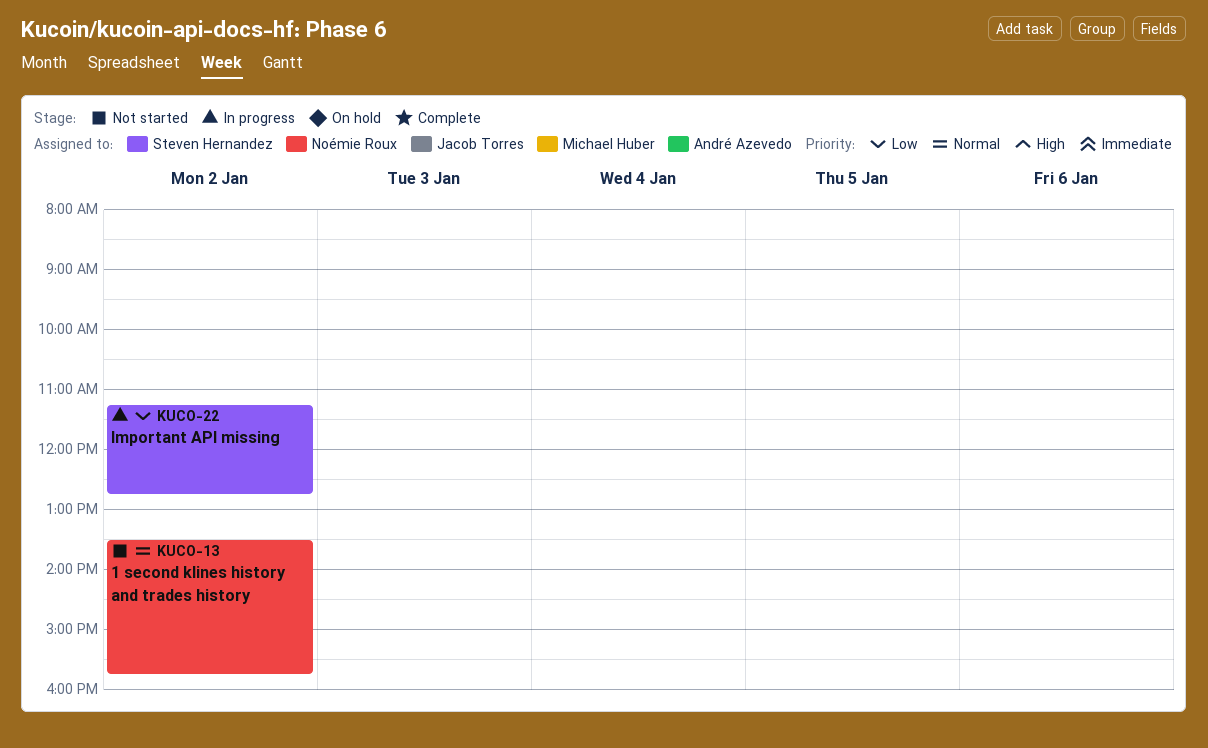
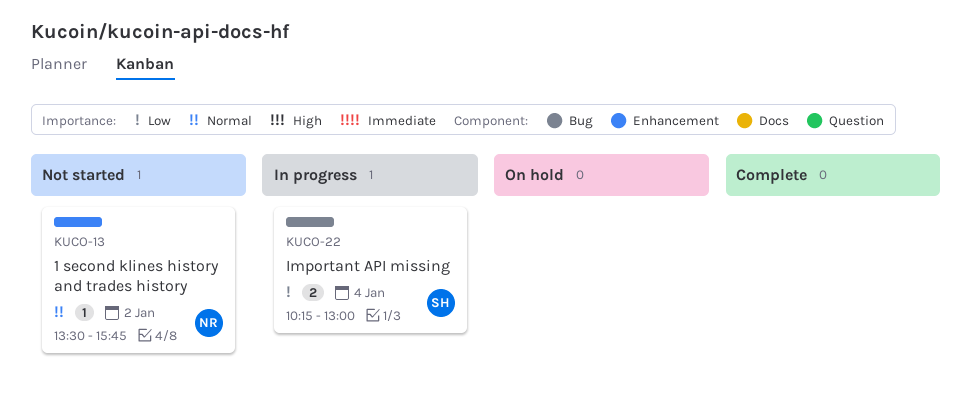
KUCO-22, day: Jan 2 -> Jan 4
KUCO-22, begins: 11:15 -> 10:15
KUCO-22, ends: 12:45 -> 13:00

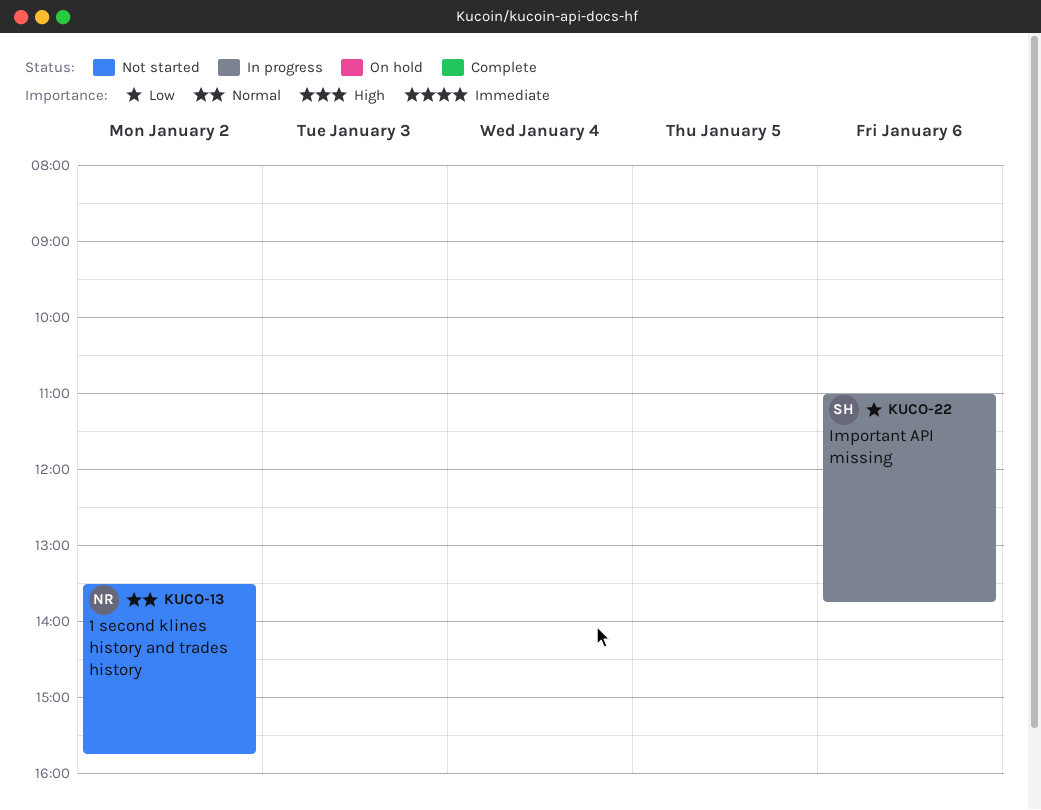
KUCO-22, day: Jan 4 -> Jan 6
KUCO-22, begins: 10:15 -> 11:00
KUCO-22, ends: 13:00 -> 13:45

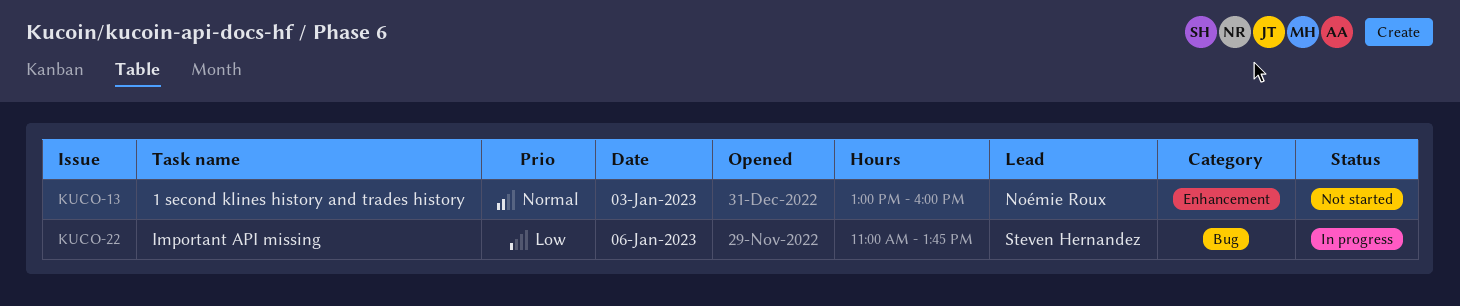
KUCO-13, day: Jan 2 -> Jan 3
KUCO-13, begins: 13:30 -> 13:00
KUCO-13, ends: 15:45 -> 16:00

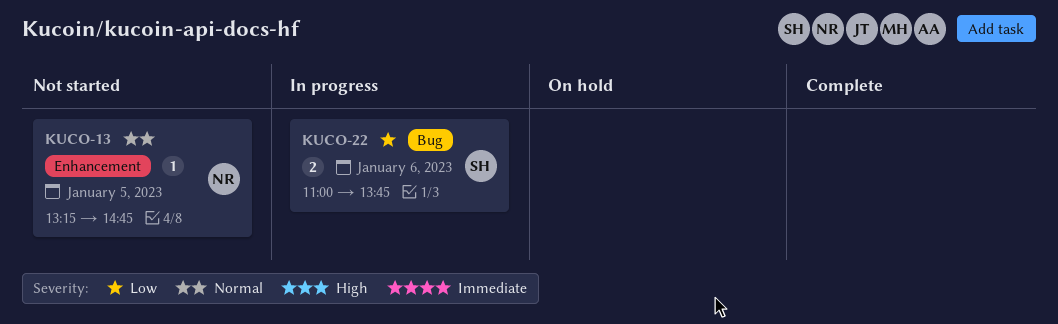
KUCO-13, day: Jan 3 -> Jan 5
KUCO-13, begins: 13:00 -> 13:15
KUCO-13, ends: 16:00 -> 14:45

